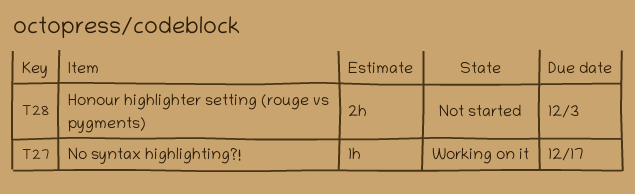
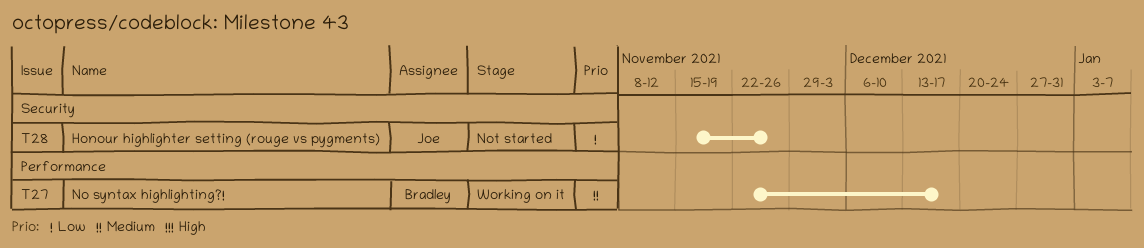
T28, due: Dec 3 -> Nov 26

